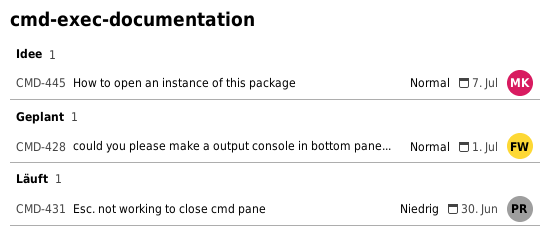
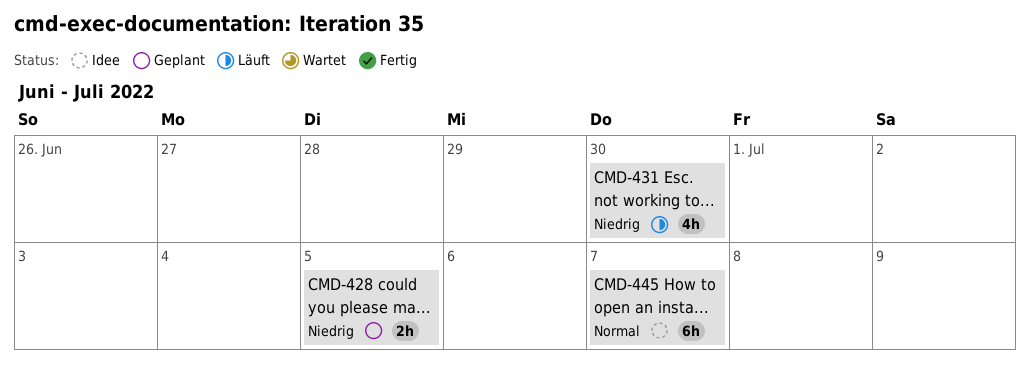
CMD-428, priority: Normal -> Niedrig
CMD-428, due: Jul 1 -> Jul 5

